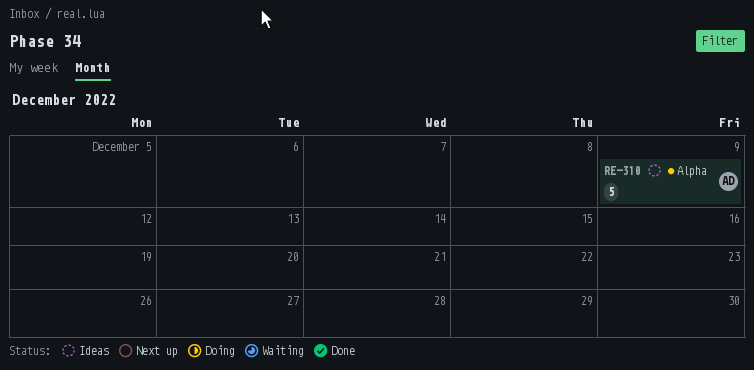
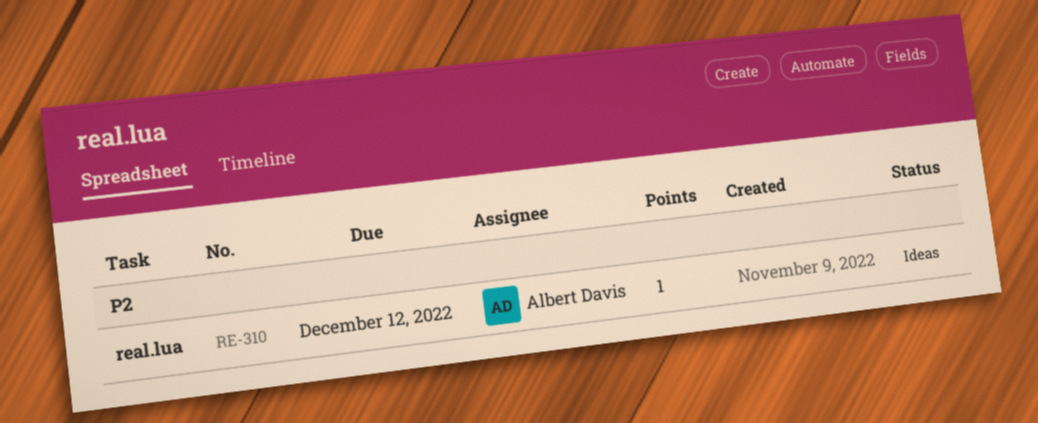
RE-310, estimate: 5 -> 1
RE-310, due: Dec 9 -> Dec 12

